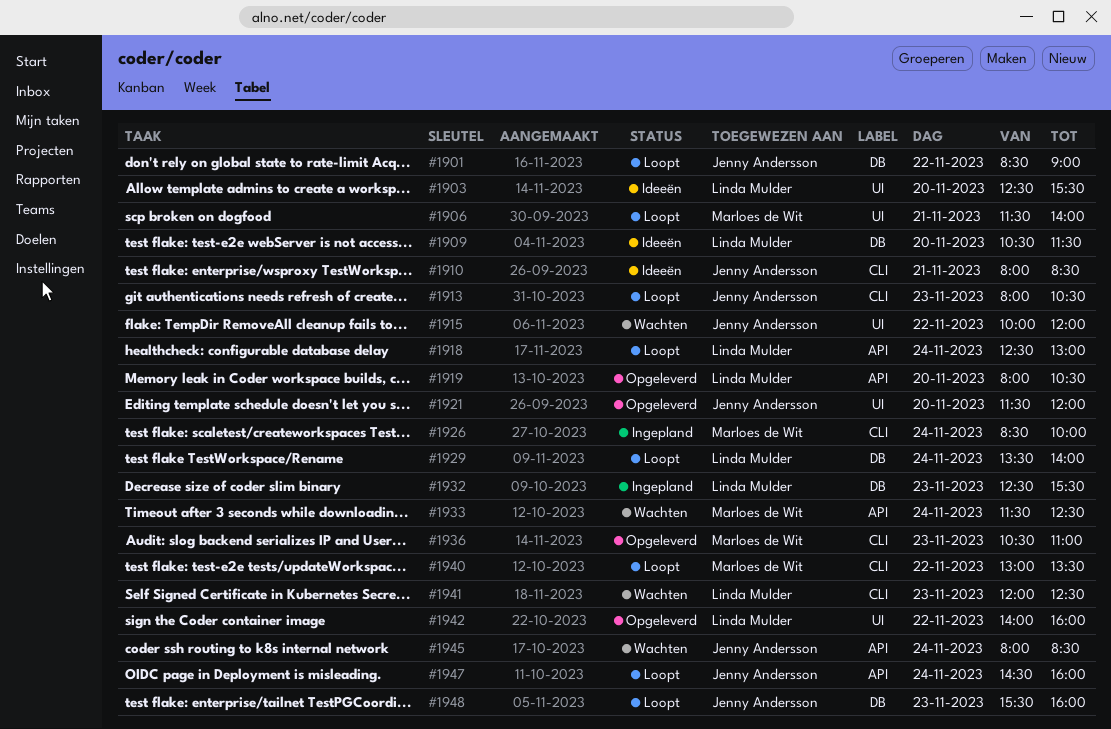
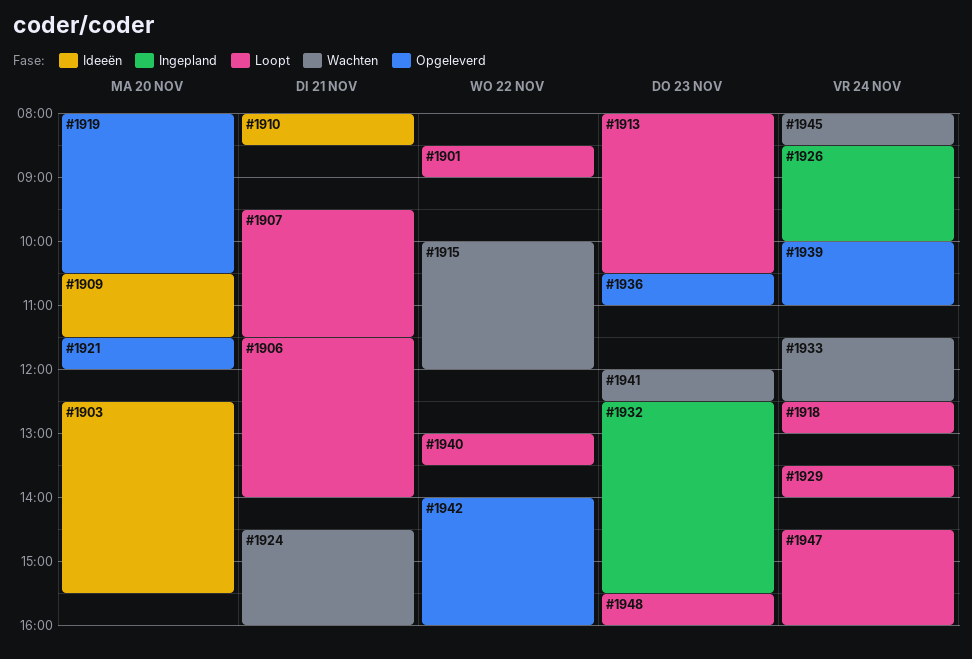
#1907: none -> present
#1924: none -> present
#1939: none -> present

